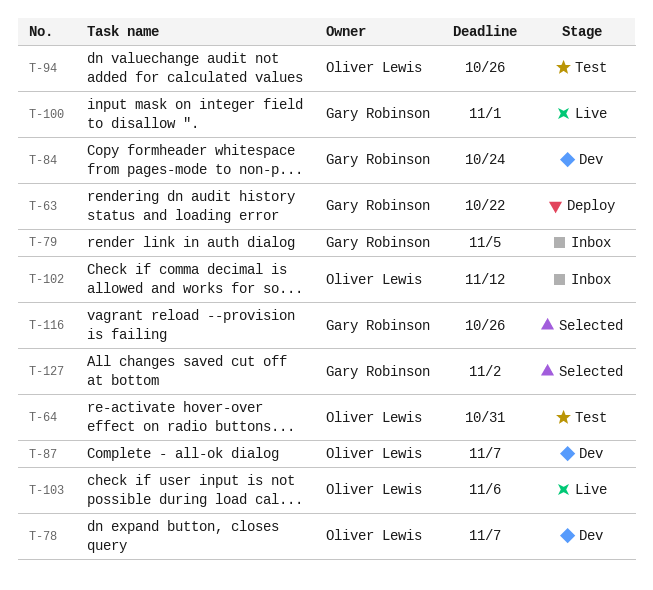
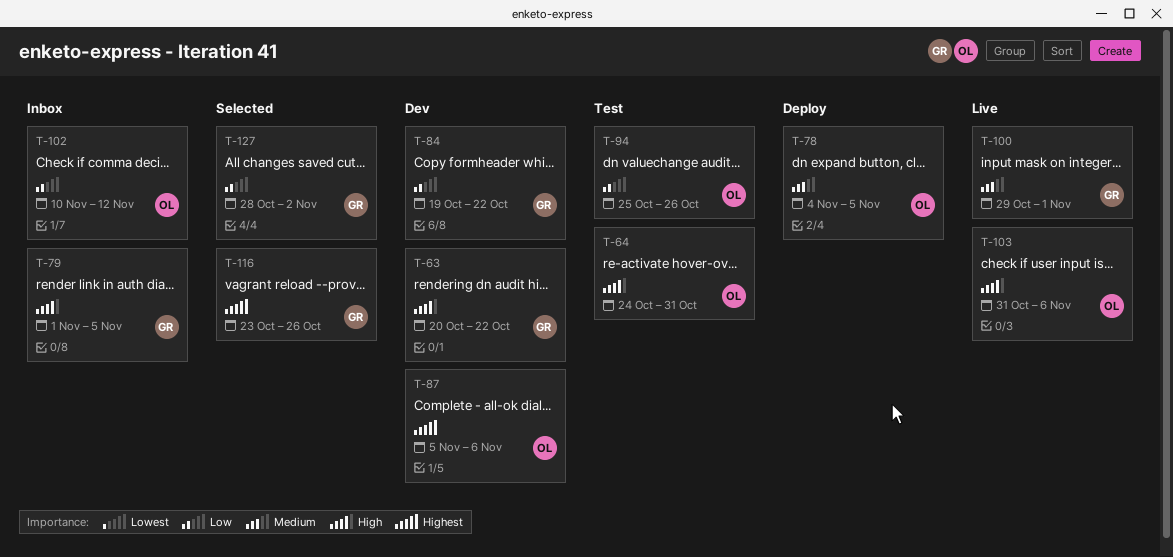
T-63, status: Deploy -> Dev
T-78, status: Dev -> Deploy
T-78, due: Nov 7 -> Nov 5
T-84, due: Oct 24 -> Oct 22
T-87, due: Nov 7 -> Nov 6

